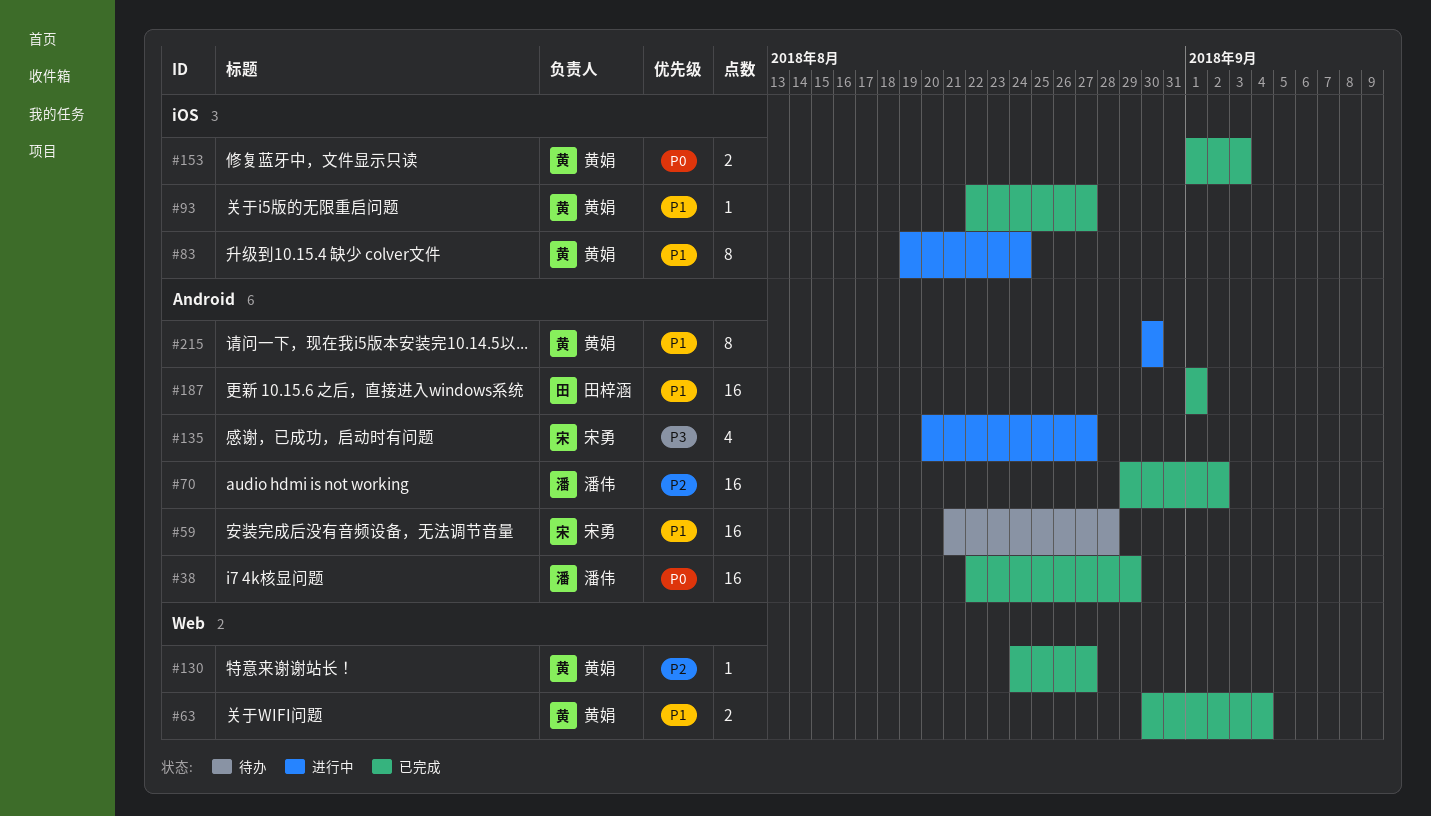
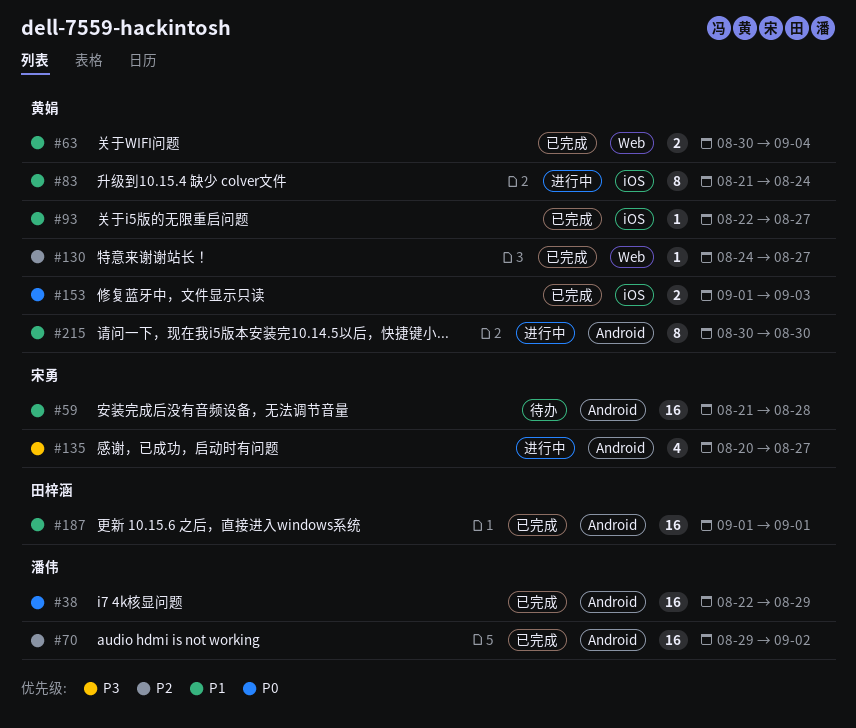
#83, start: Aug 19 -> Aug 21

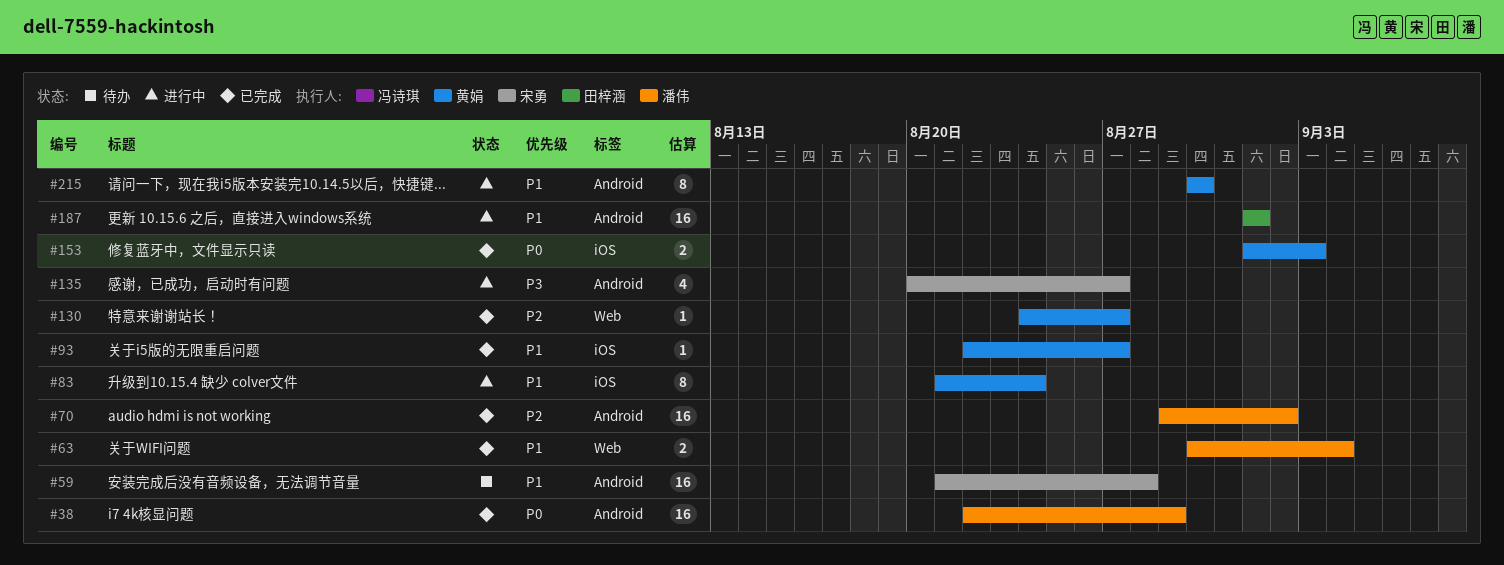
#63, owner: 黄娟 -> 潘伟
#187, status: 已完成 -> 进行中

